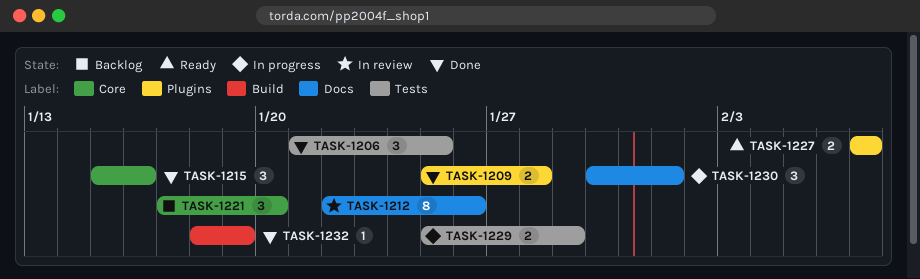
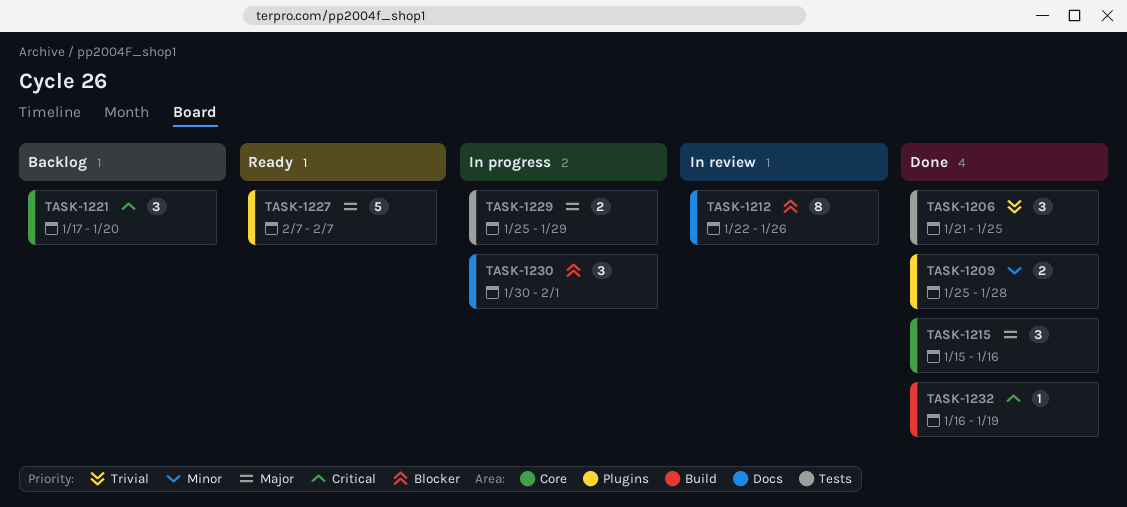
TASK-1227, estimate: 2 -> 5
TASK-1232, start: Jan 18 -> Jan 16

